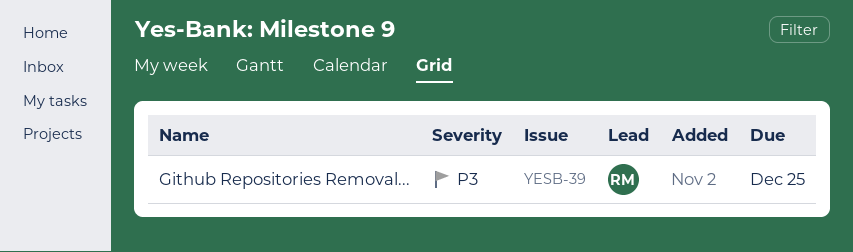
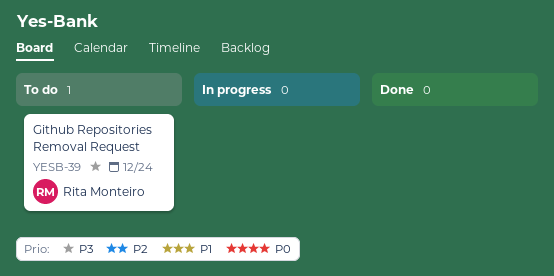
YESB-39, due: Dec 25 -> Dec 24

